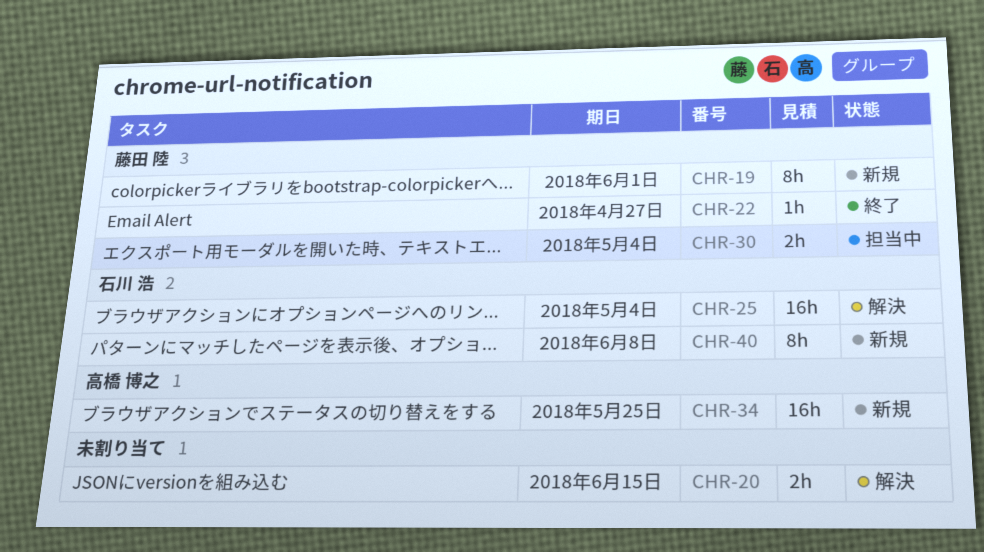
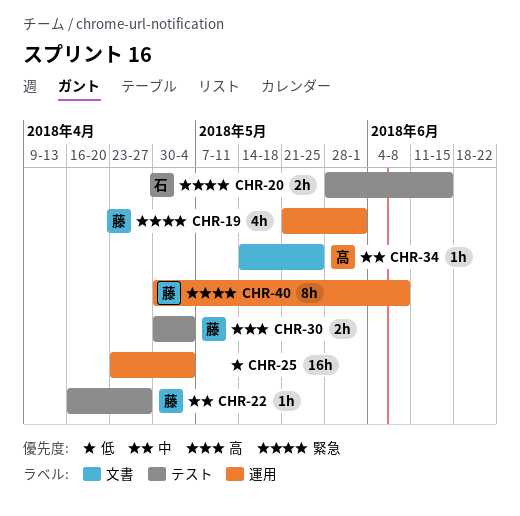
CHR-19, estimate: 8h -> 4h
CHR-20, owner: none -> 石川 浩
CHR-25, owner: 石川 浩 -> none
CHR-34, estimate: 16h -> 1h
CHR-40, owner: 石川 浩 -> 藤田 陸

